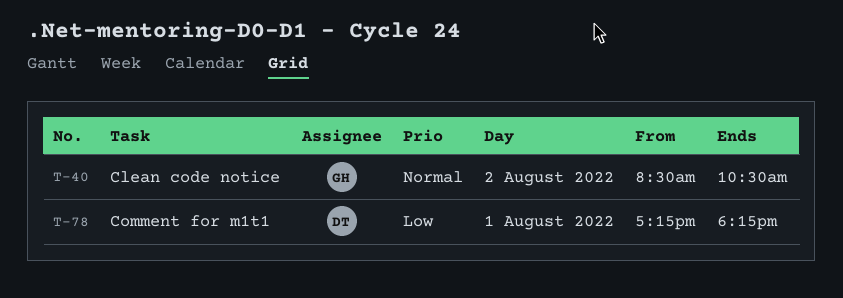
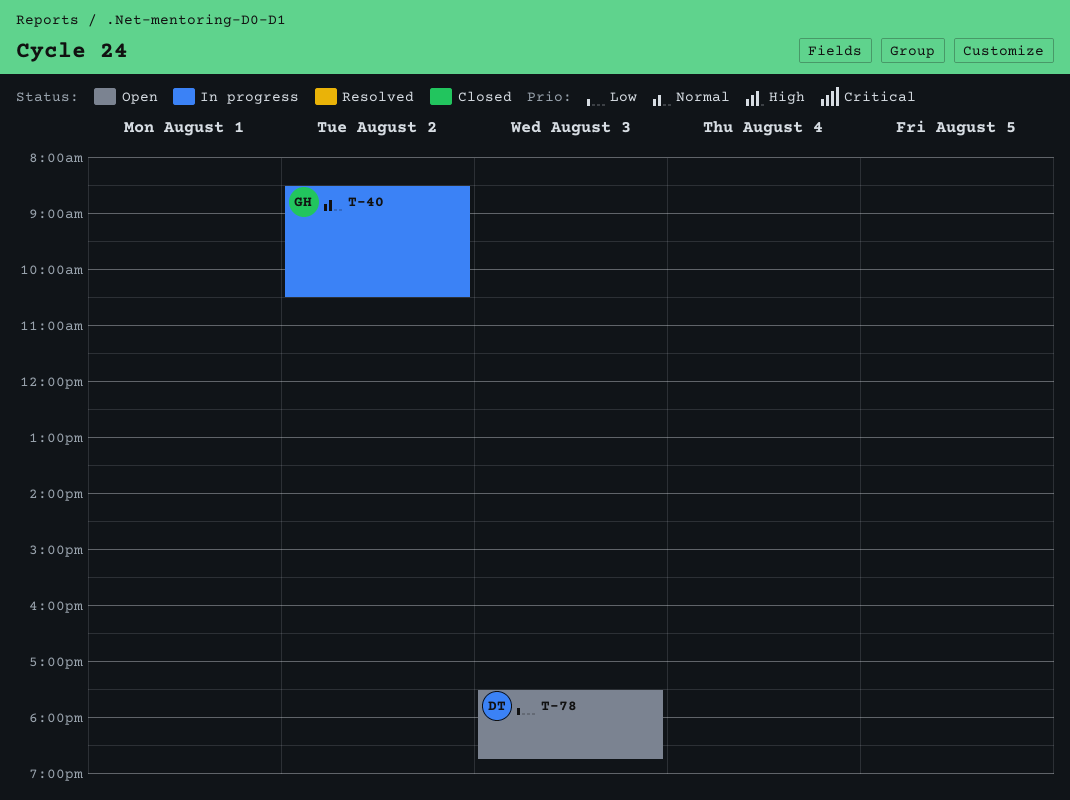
T-78, day: Aug 1 -> Aug 3
T-78, begins: 17:15 -> 17:30
T-78, ends: 18:15 -> 18:45

